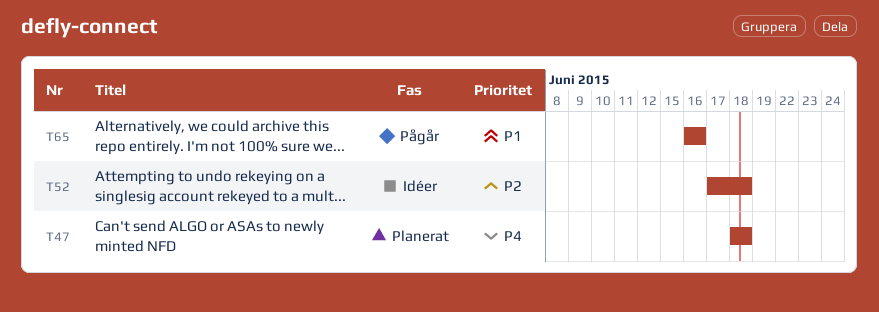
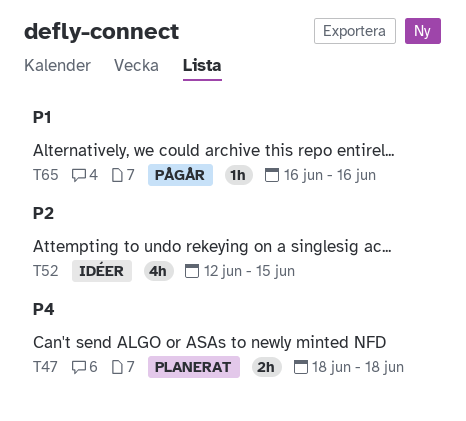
T52, start: Jun 17 -> Jun 12
T52, due: Jun 18 -> Jun 15

